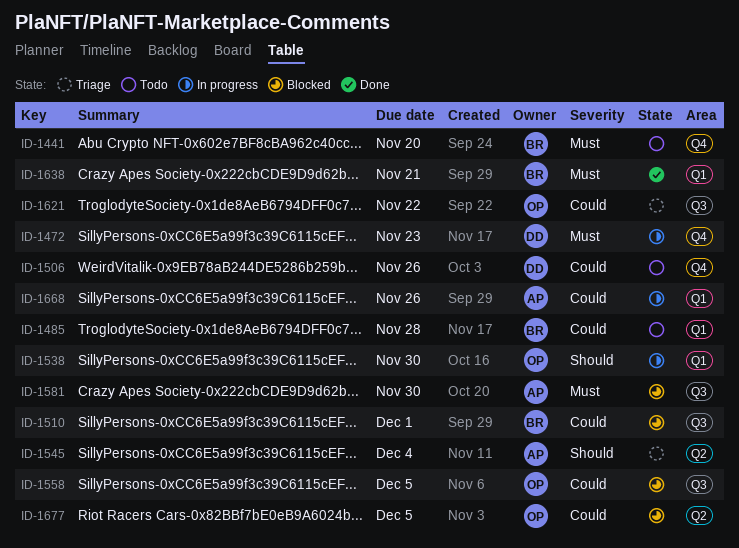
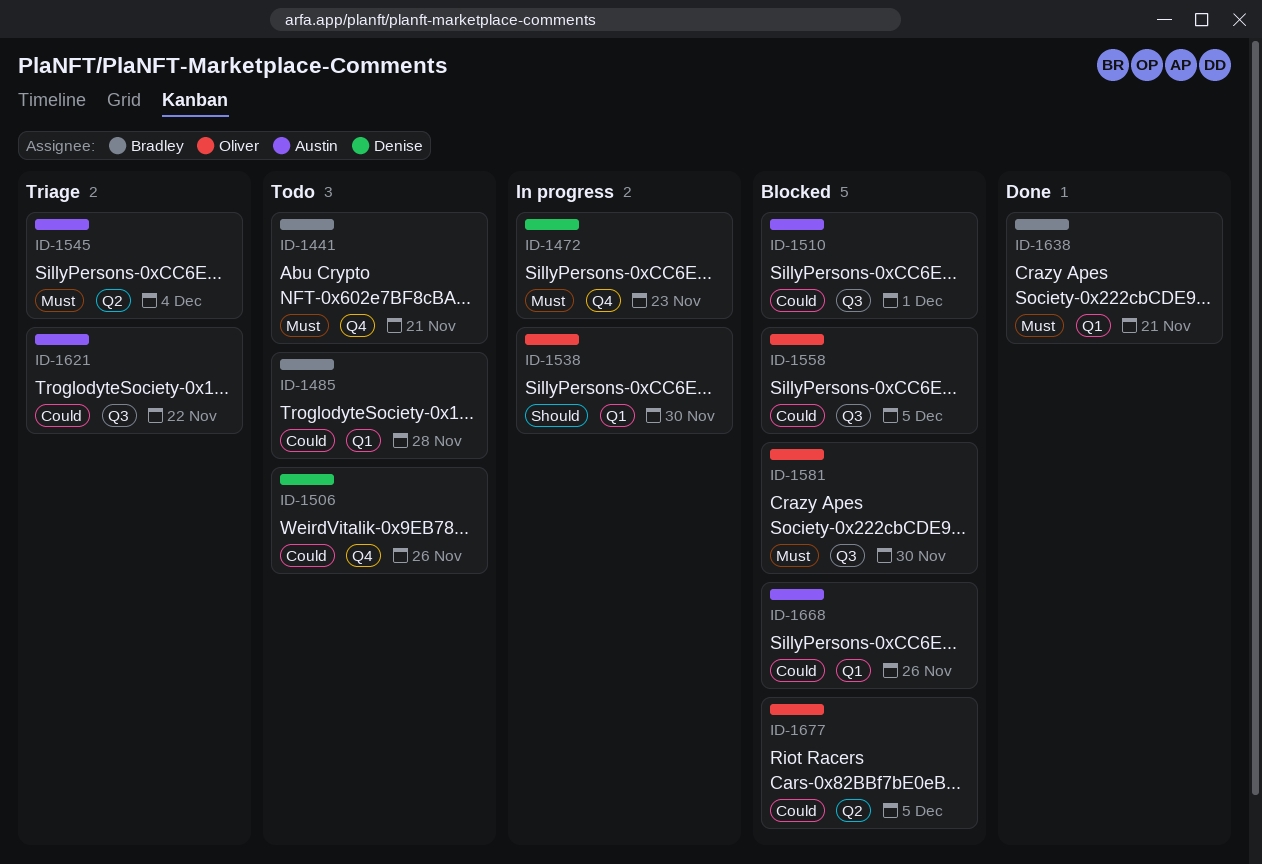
ID-1441, due: Nov 20 -> Nov 21
ID-1510, owner: Bradley -> Austin
ID-1545, priority: Should -> Must
ID-1581, owner: Austin -> Oliver
ID-1621, owner: Oliver -> Austin
ID-1668, status: In progress -> Blocked

